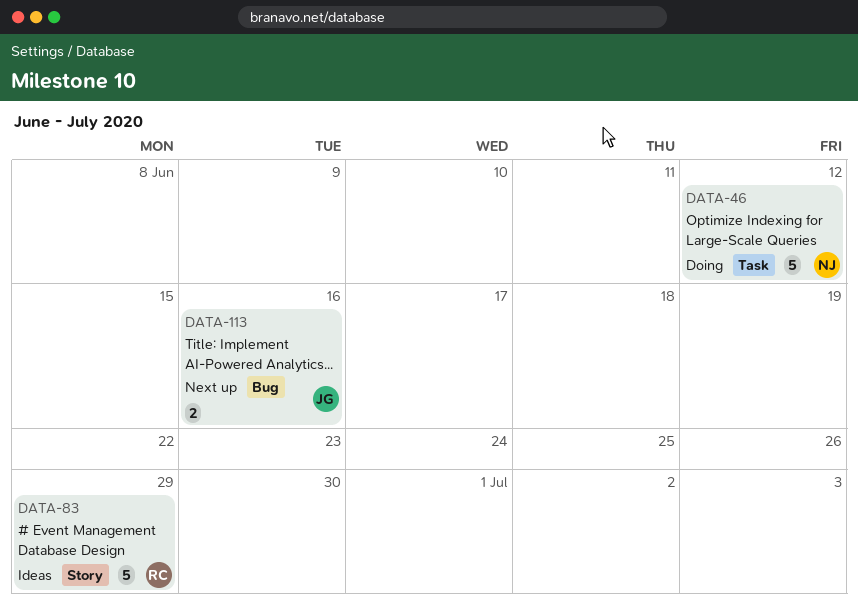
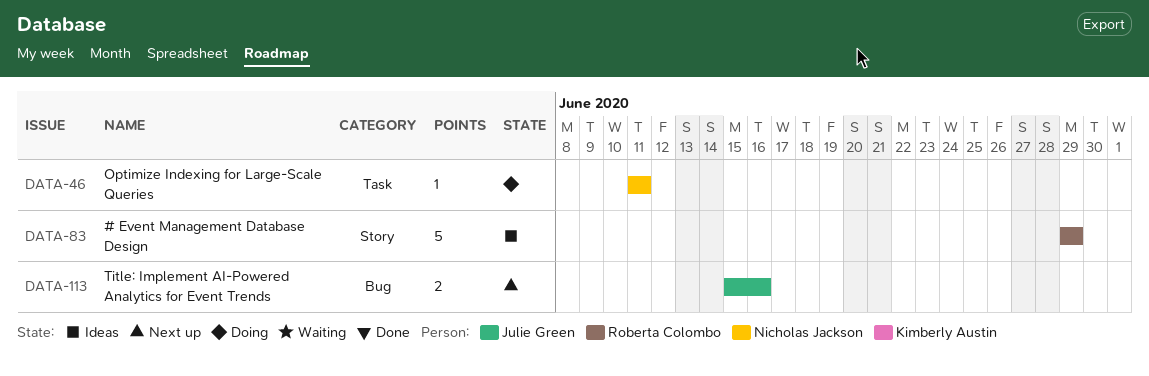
DATA-46, estimate: 5 -> 1
DATA-46, due: Jun 12 -> Jun 11

